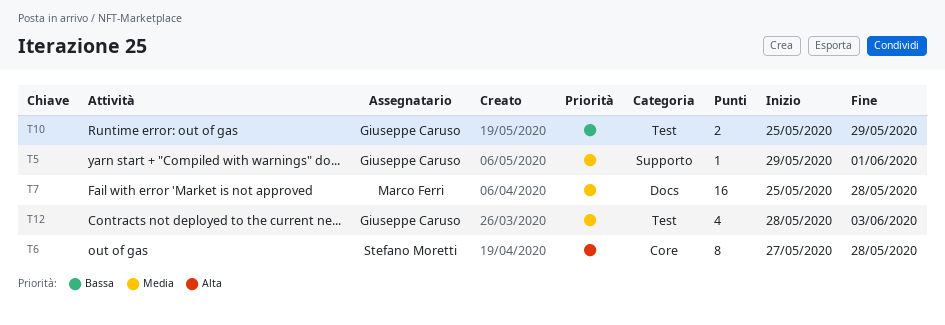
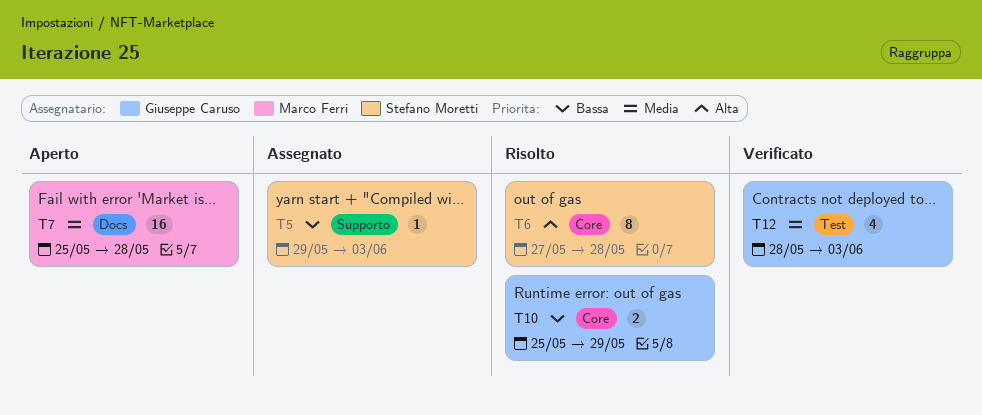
T5, owner: Giuseppe Caruso -> Stefano Moretti
T5, priority: Media -> Bassa
T5, due: Jun 1 -> Jun 3
T10, label: Test -> Core

